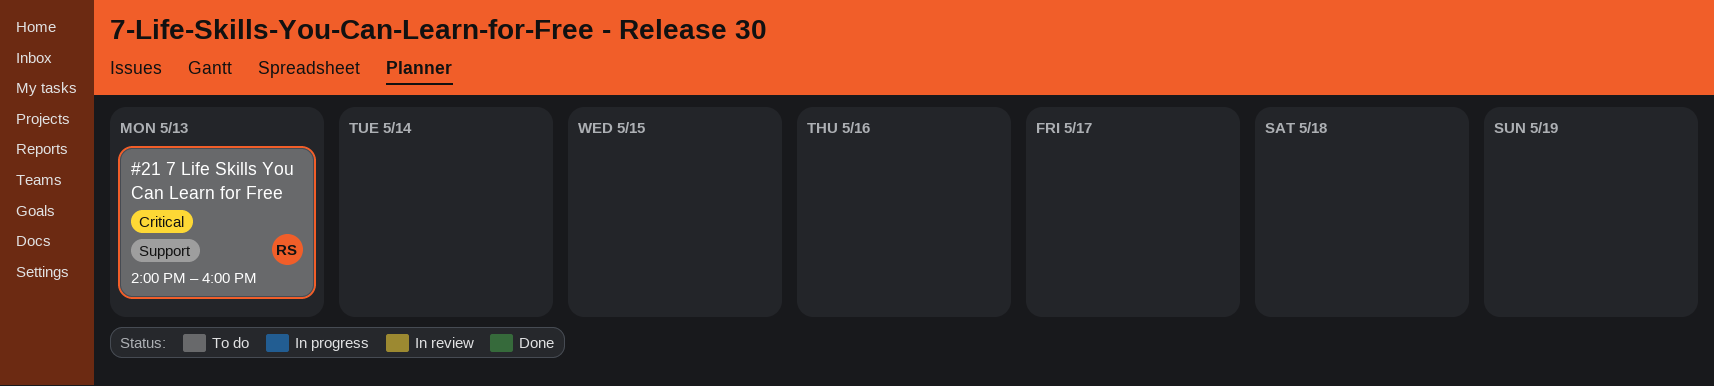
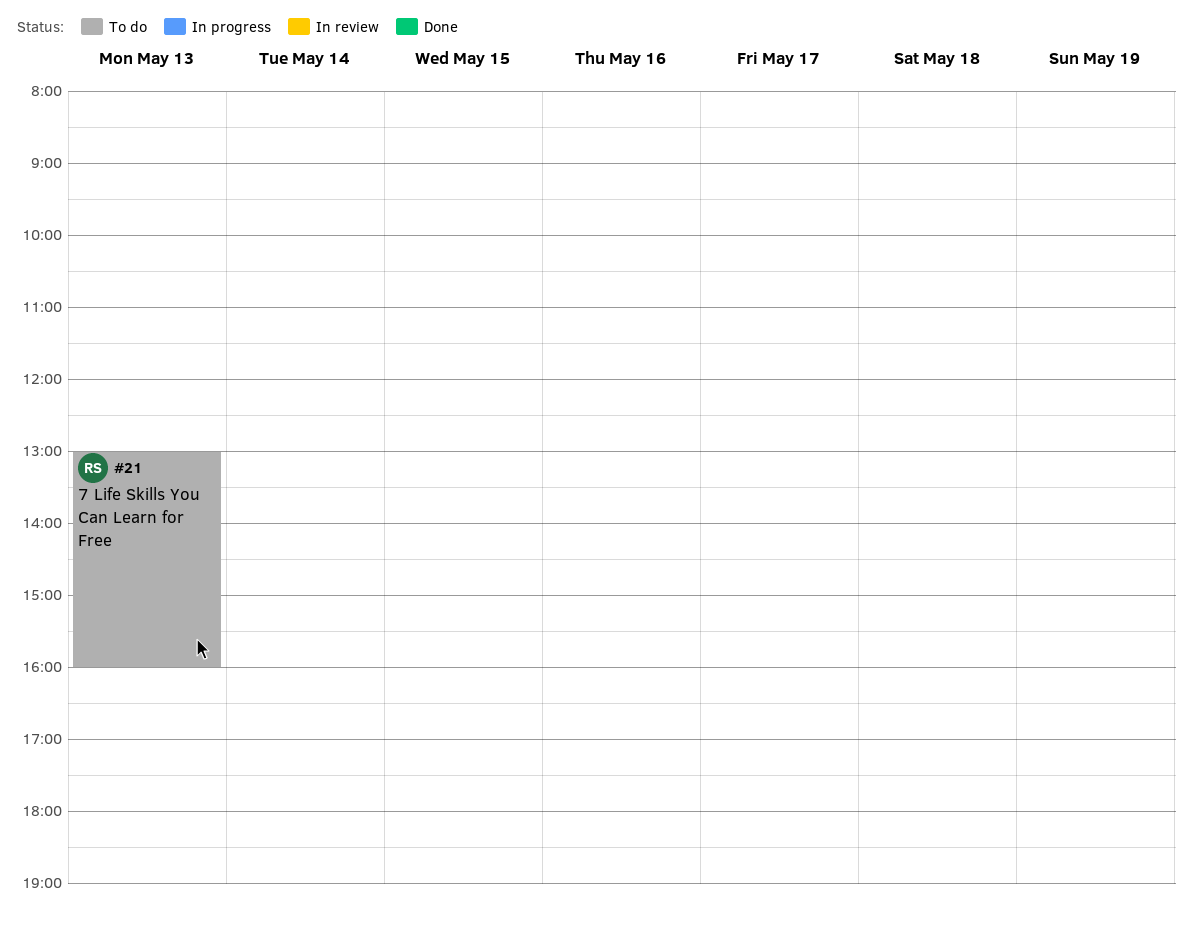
#21, begins: 14:00 -> 13:00

